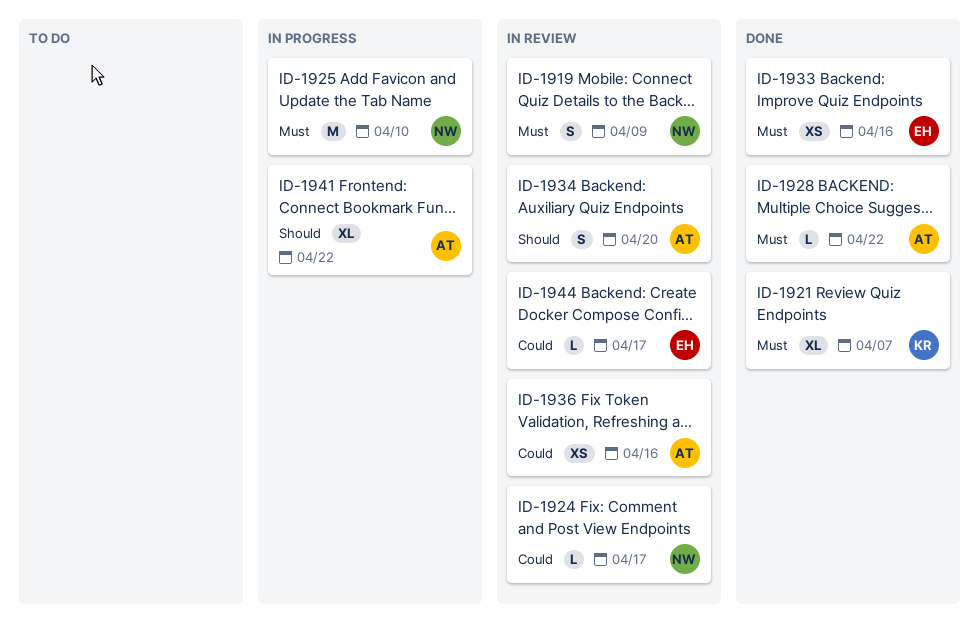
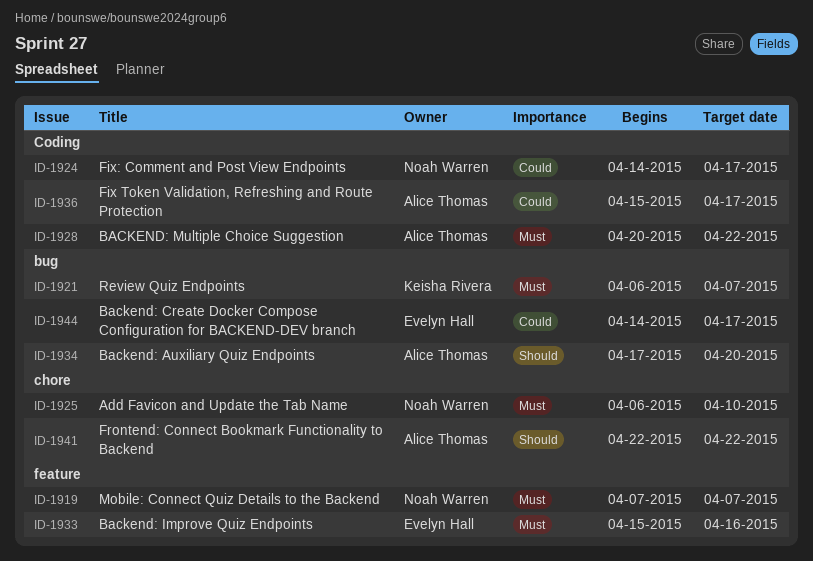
ID-1919, due: Apr 9 -> Apr 7
ID-1936, due: Apr 16 -> Apr 17

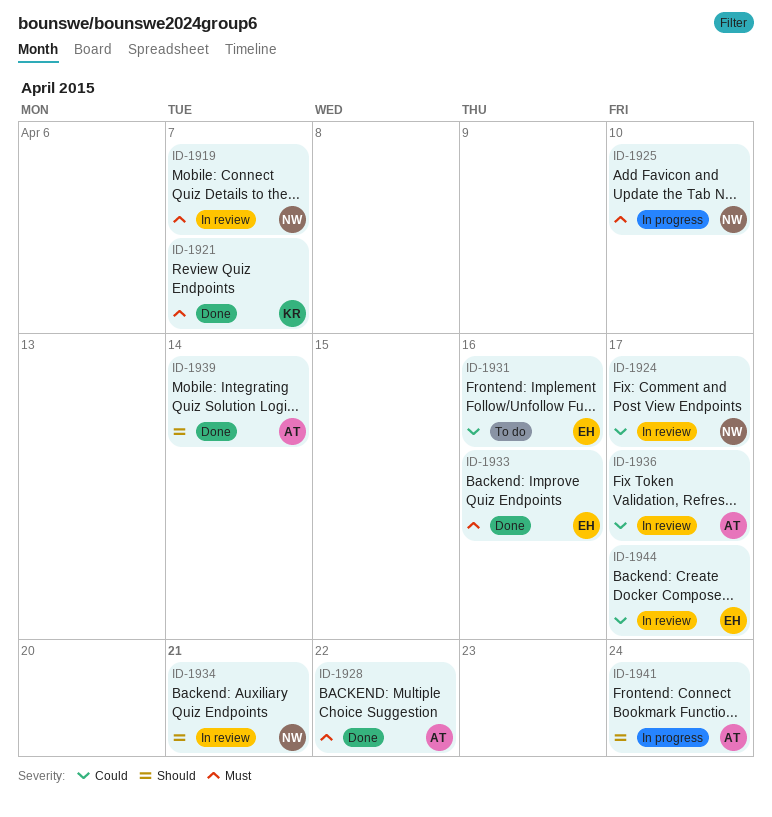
ID-1931: none -> present
ID-1934, owner: Alice Thomas -> Noah Warren
ID-1934, due: Apr 20 -> Apr 21
ID-1939: none -> present
ID-1941, due: Apr 22 -> Apr 24

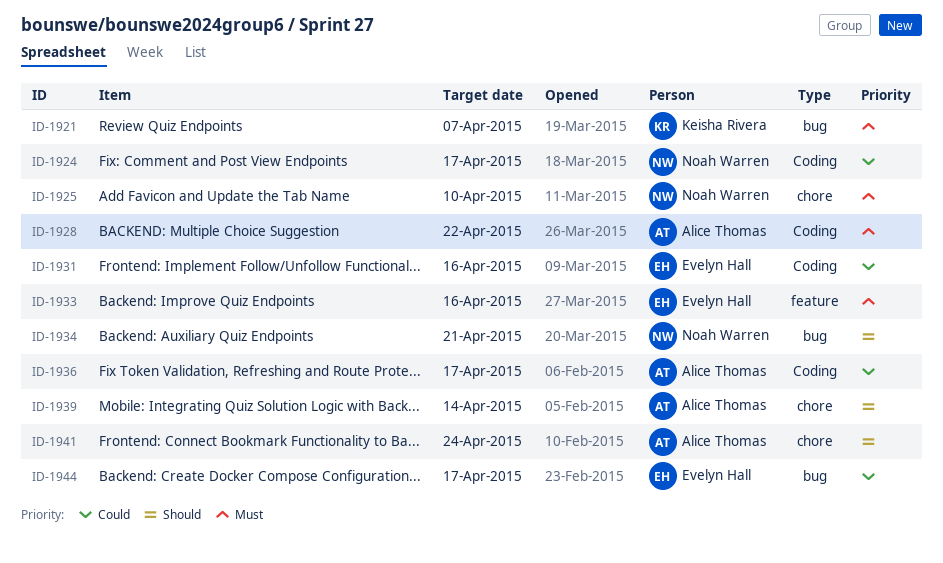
ID-1919: present -> none

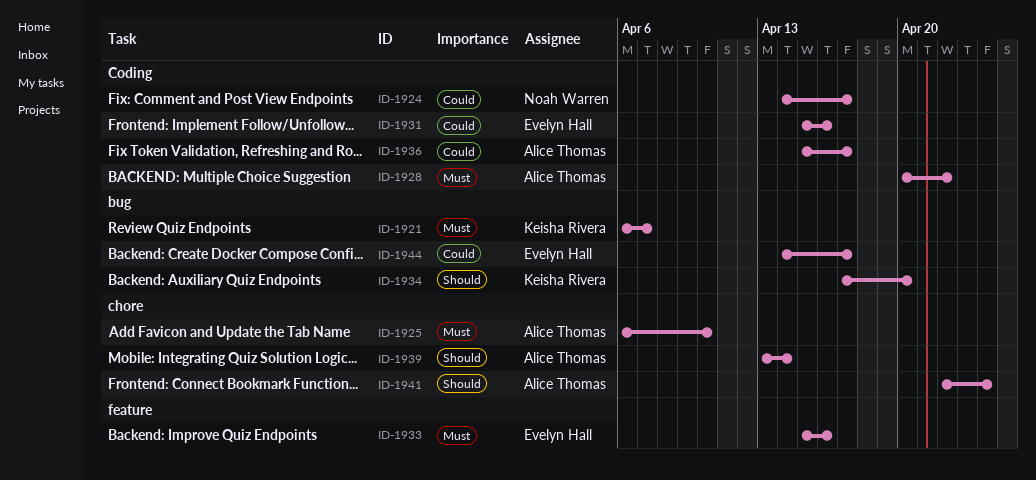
ID-1925, owner: Noah Warren -> Alice Thomas
ID-1934, owner: Noah Warren -> Keisha Rivera
ID-1934, due: Apr 21 -> Apr 20

